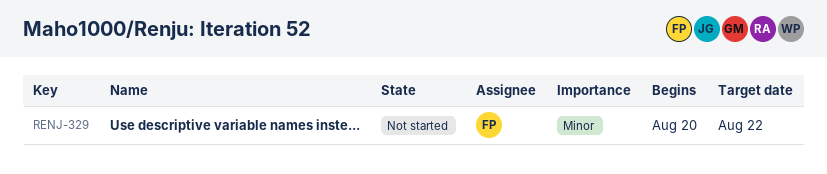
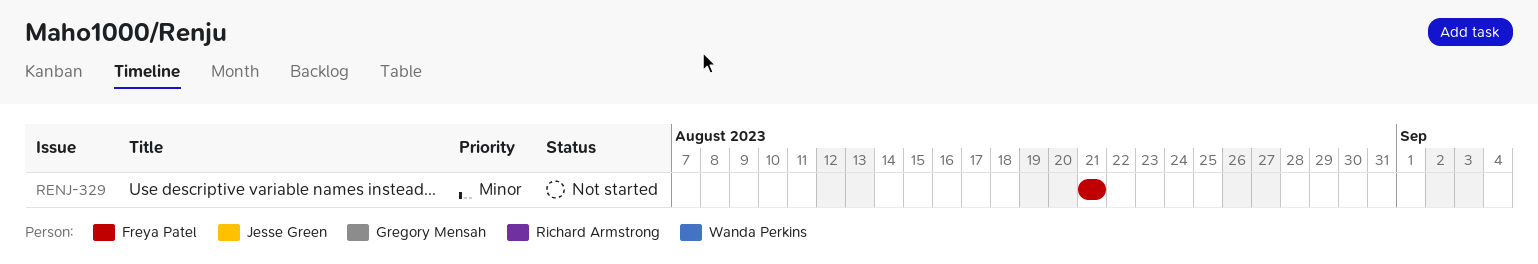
RENJ-329, start: Aug 20 -> Aug 21
RENJ-329, due: Aug 22 -> Aug 21

